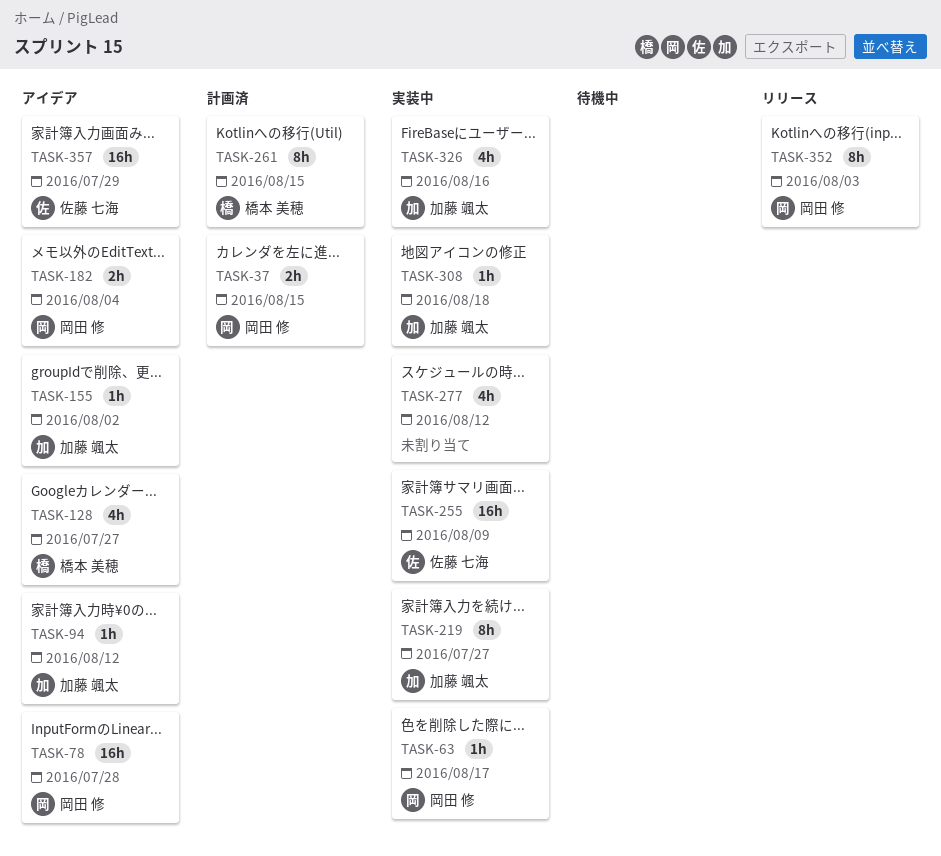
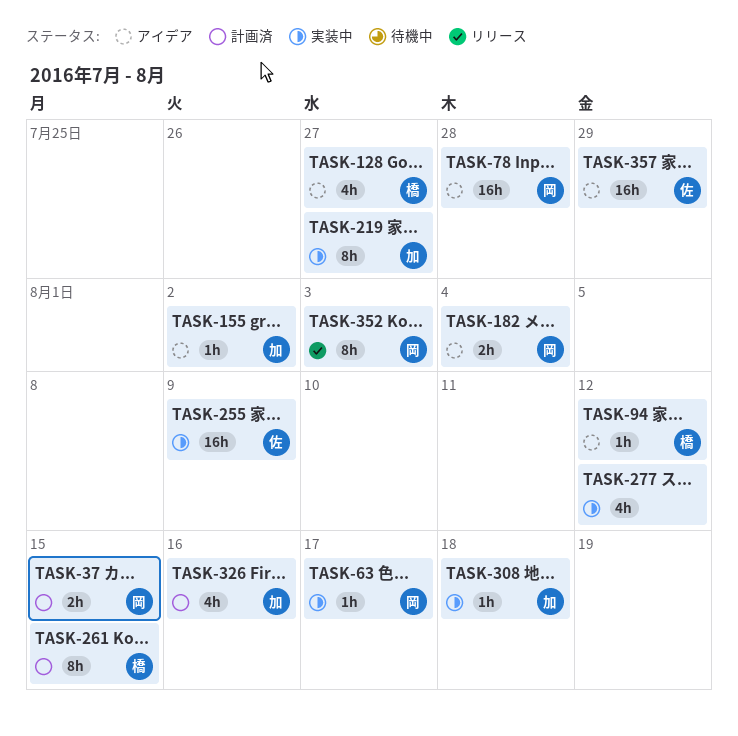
TASK-94, owner: 加藤 颯太 -> 橋本 美穂
TASK-326, status: 実装中 -> 計画済

